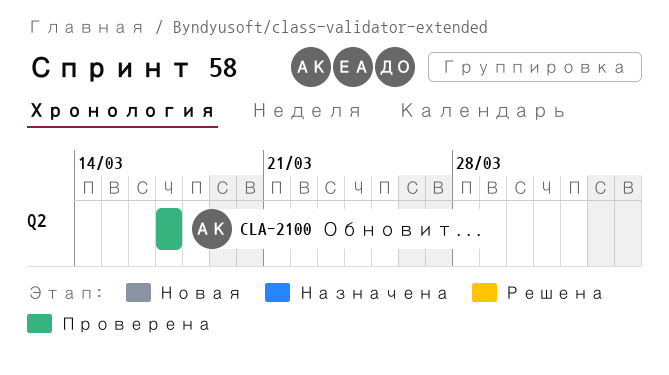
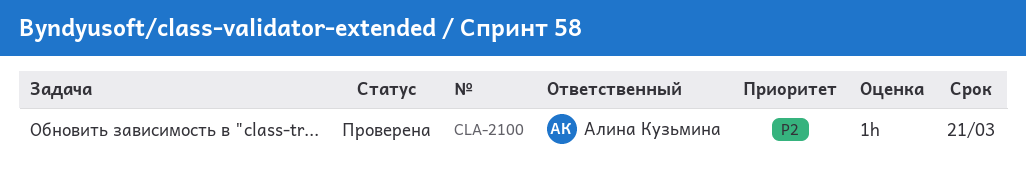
CLA-2100, due: Mar 17 -> Mar 21

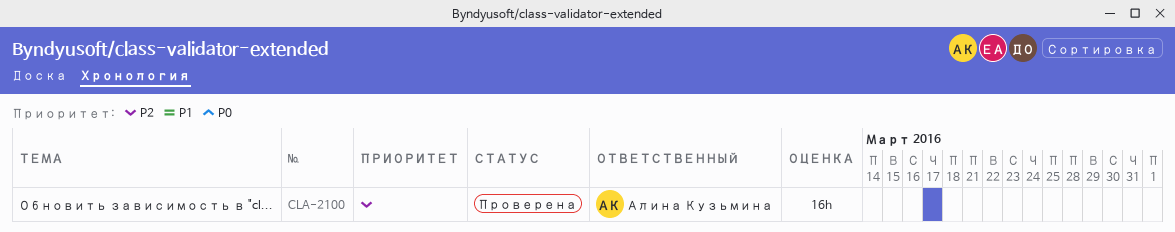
CLA-2100, estimate: 1h -> 16h
CLA-2100, due: Mar 21 -> Mar 17

